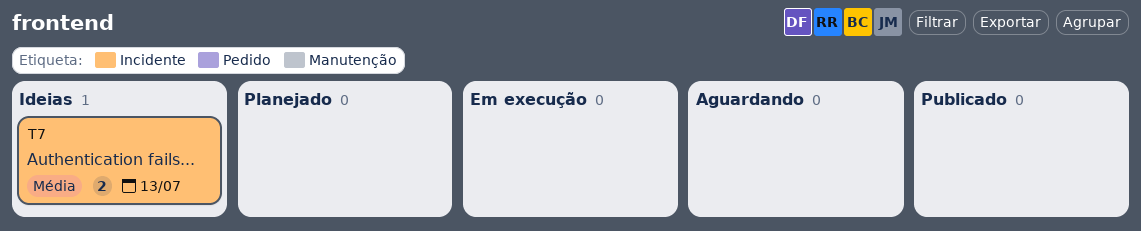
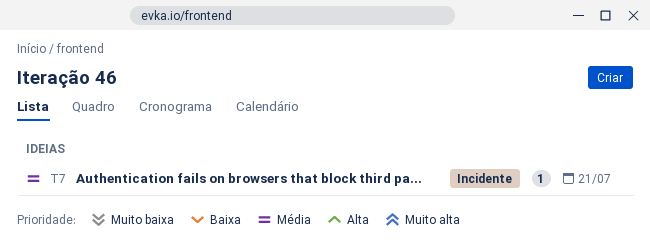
T7, estimate: 2 -> 1
T7, due: Jul 13 -> Jul 21

